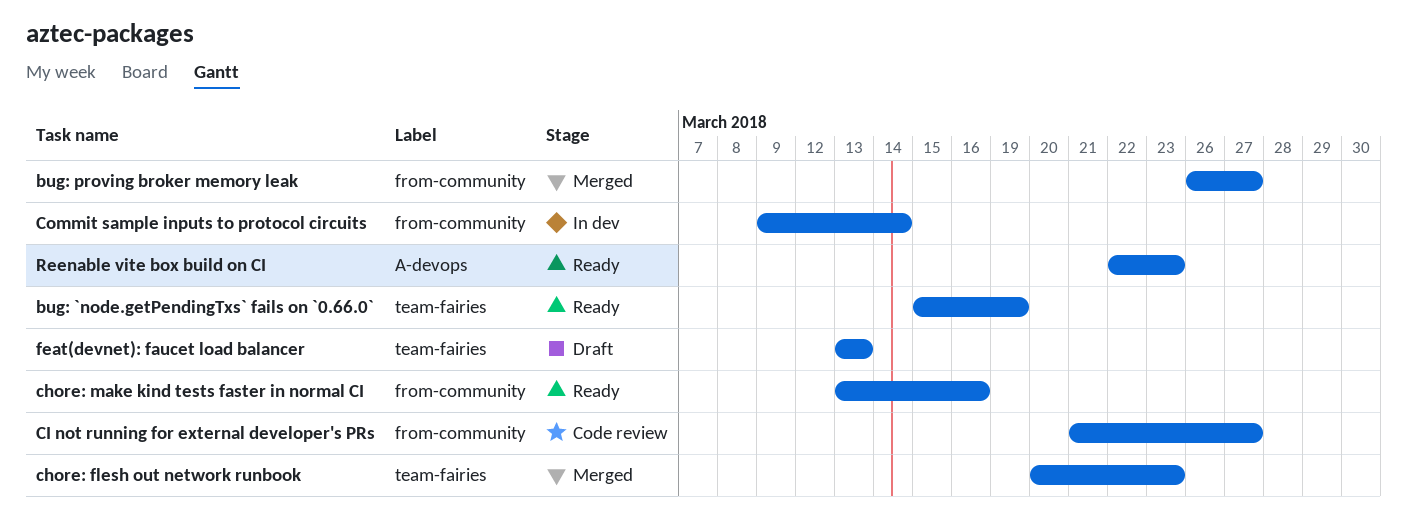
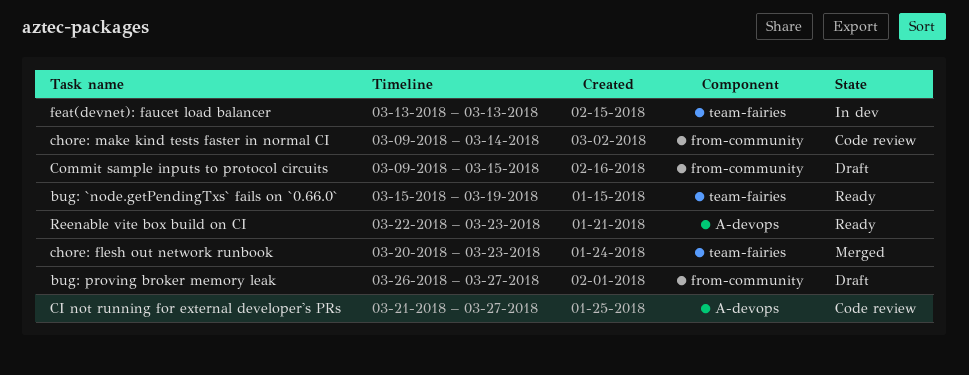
bug: proving broker memory leak, status: Merged -> Draft
chore: make kind tests faster in normal CI, status: Ready -> Code review
chore: make kind tests faster in normal CI, start: Mar 13 -> Mar 9
chore: make kind tests faster in normal CI, due: Mar 16 -> Mar 14
CI not running for external developer's PRs, label: from-community -> A-devops
Commit sample inputs to protocol circuits, status: In dev -> Draft
Commit sample inputs to protocol circuits, due: Mar 14 -> Mar 15
feat(devnet): faucet load balancer, status: Draft -> In dev

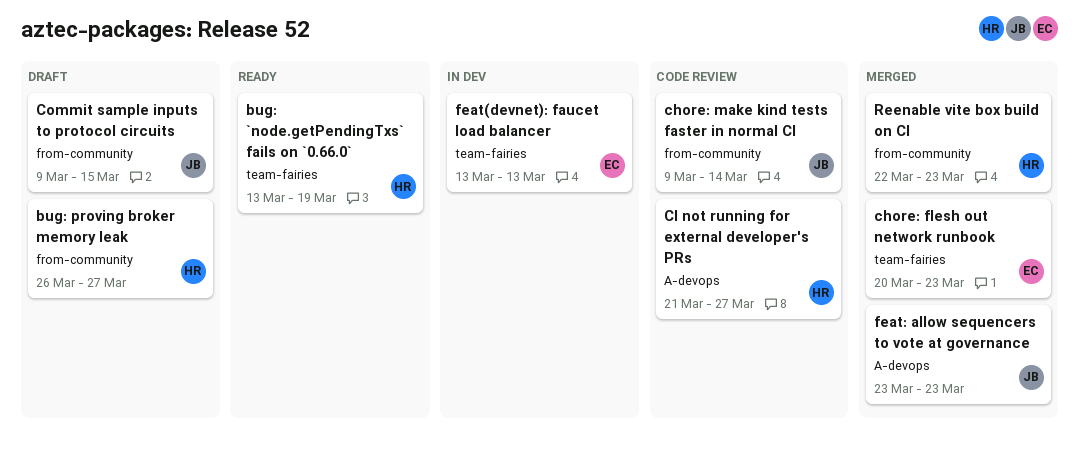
bug: `node.getPendingTxs` fails on `0.66.0`, start: Mar 15 -> Mar 13
feat: allow sequencers to vote at governance: none -> present
Reenable vite box build on CI, status: Ready -> Merged
Reenable vite box build on CI, label: A-devops -> from-community

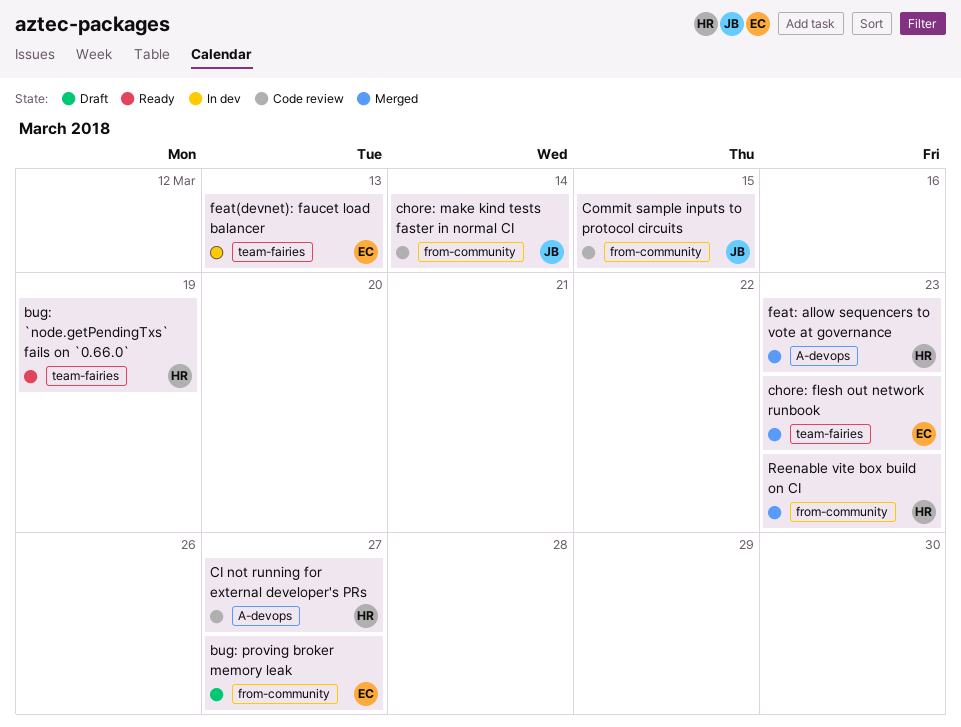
bug: proving broker memory leak, owner: HR -> EC
Commit sample inputs to protocol circuits, status: Draft -> Code review
feat: allow sequencers to vote at governance, owner: JB -> HR

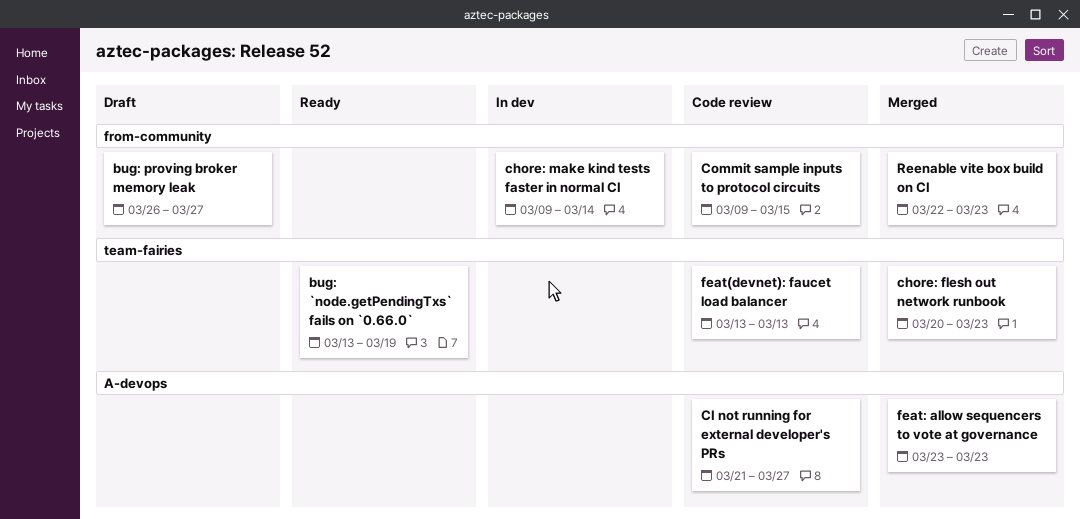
chore: make kind tests faster in normal CI, status: Code review -> In dev
feat(devnet): faucet load balancer, status: In dev -> Code review

